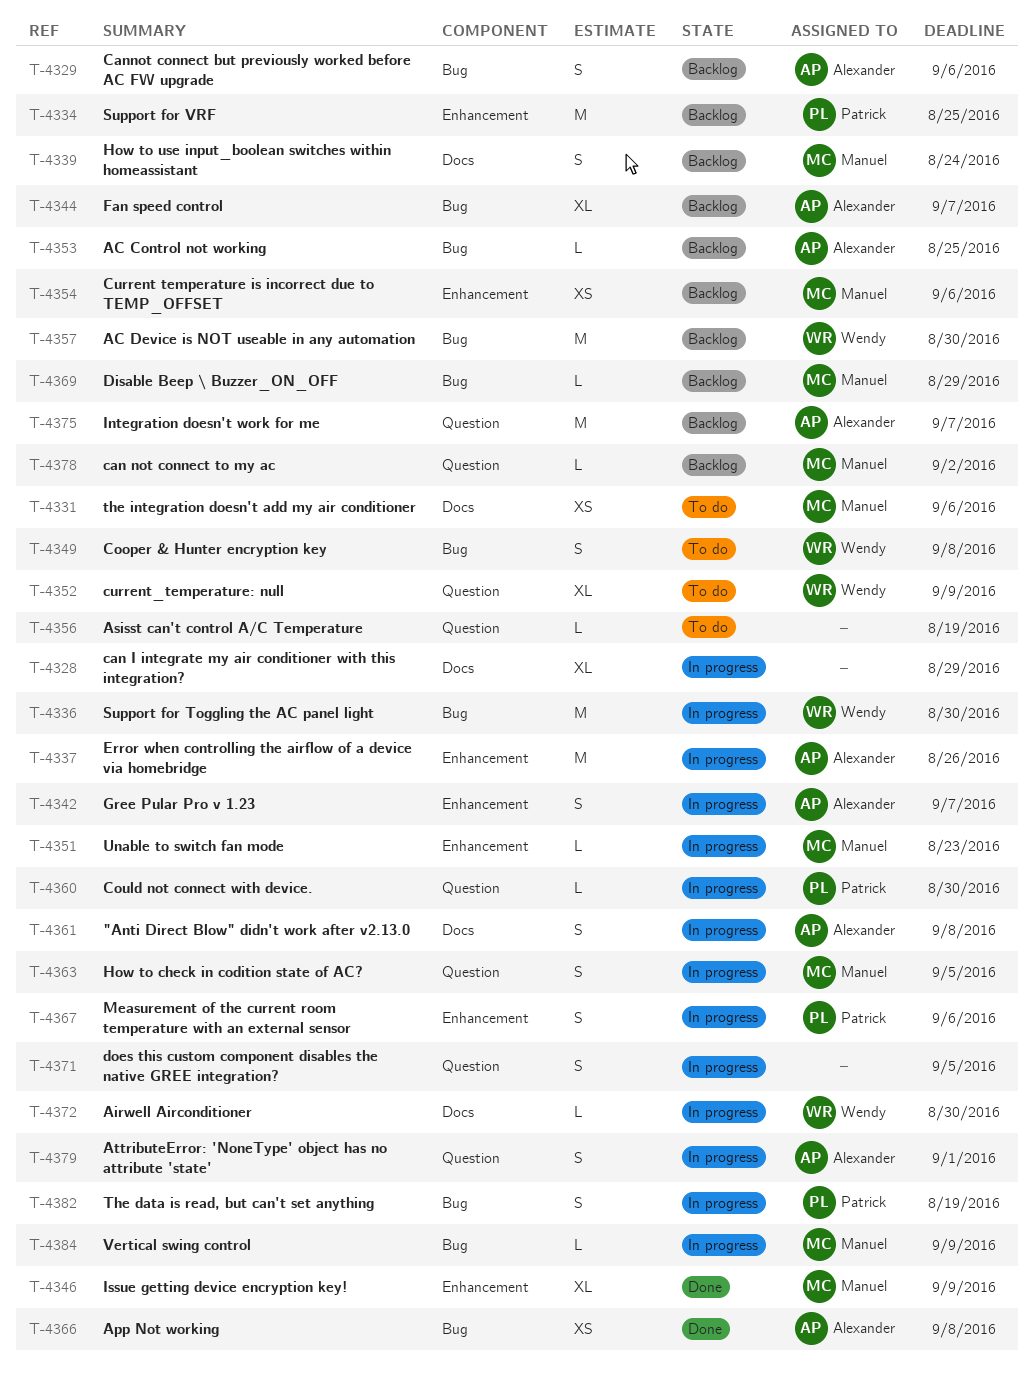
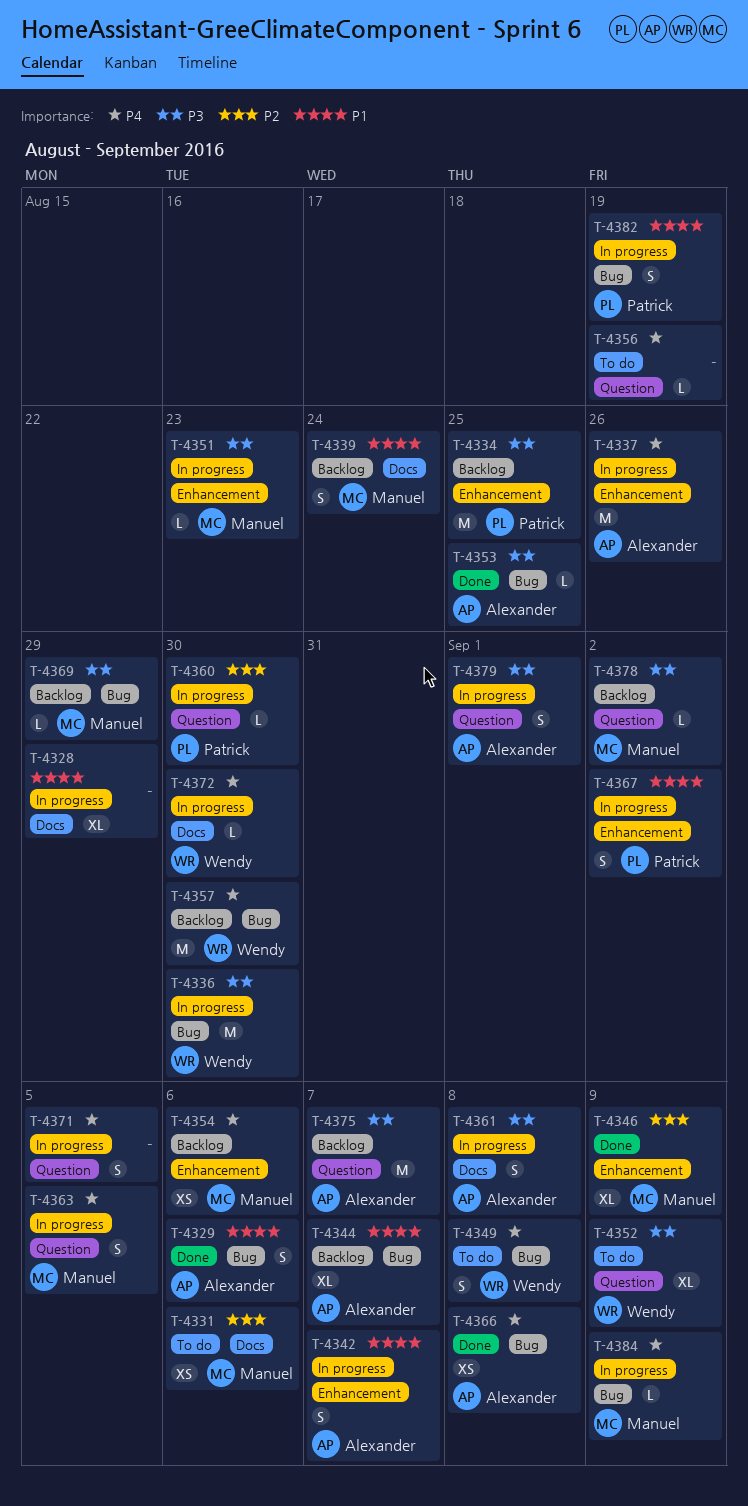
T-4329, status: Backlog -> Done
T-4353, status: Backlog -> Done
T-4367, due: Sep 6 -> Sep 2

